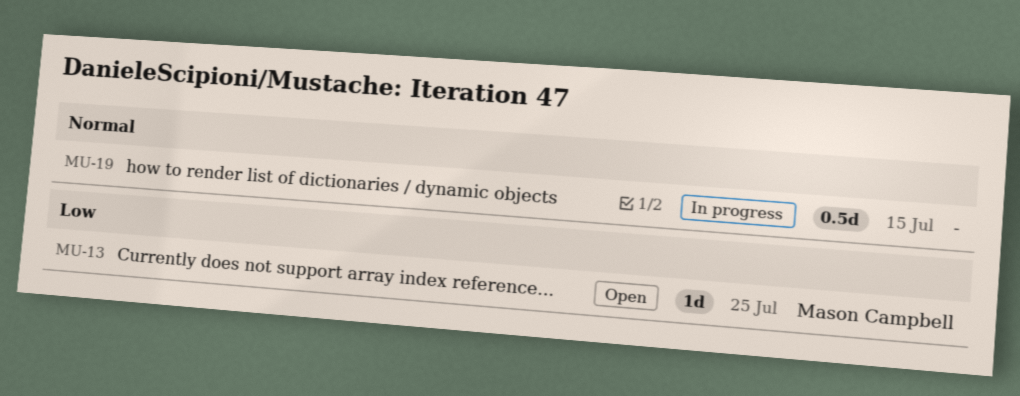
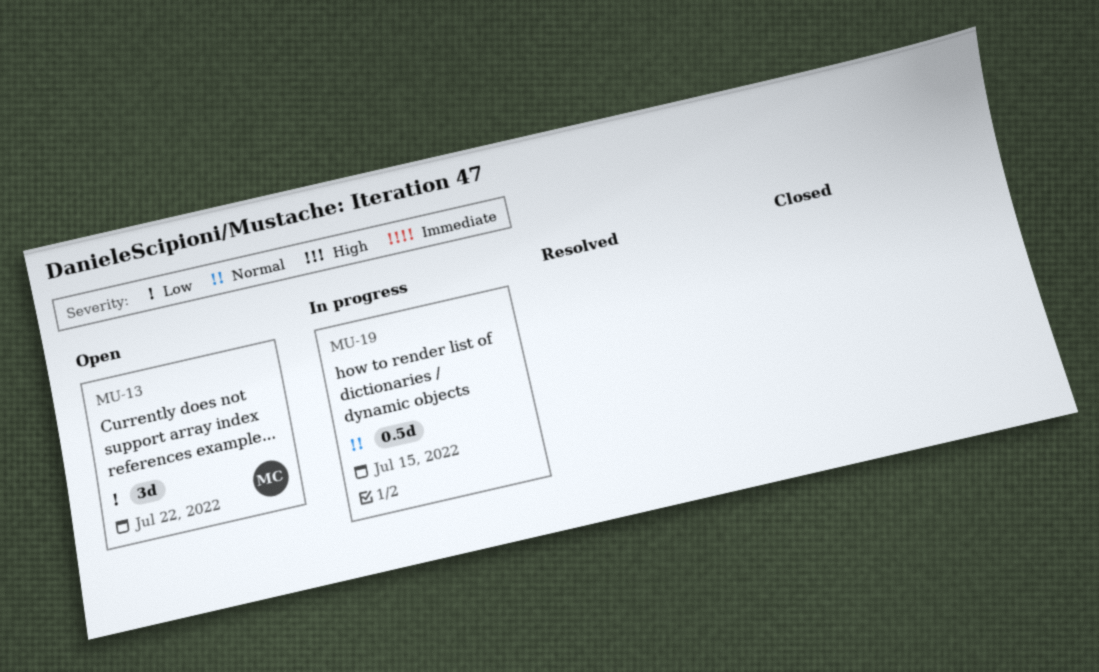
MU-13, estimate: 1d -> 3d
MU-13, due: Jul 25 -> Jul 22

